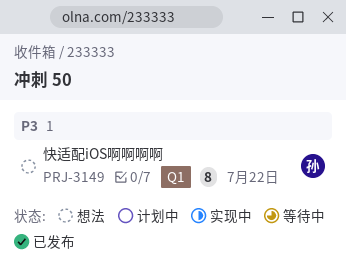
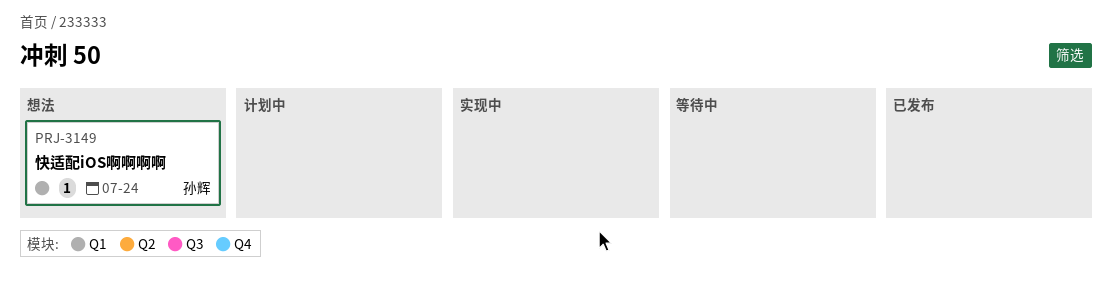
PRJ-3149, estimate: 8 -> 1
PRJ-3149, due: Jul 22 -> Jul 24

